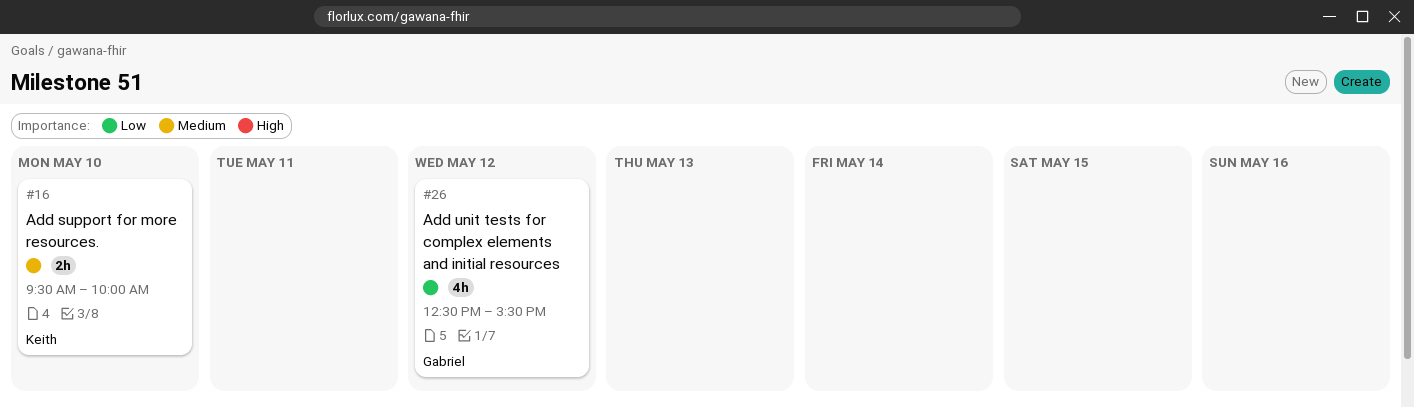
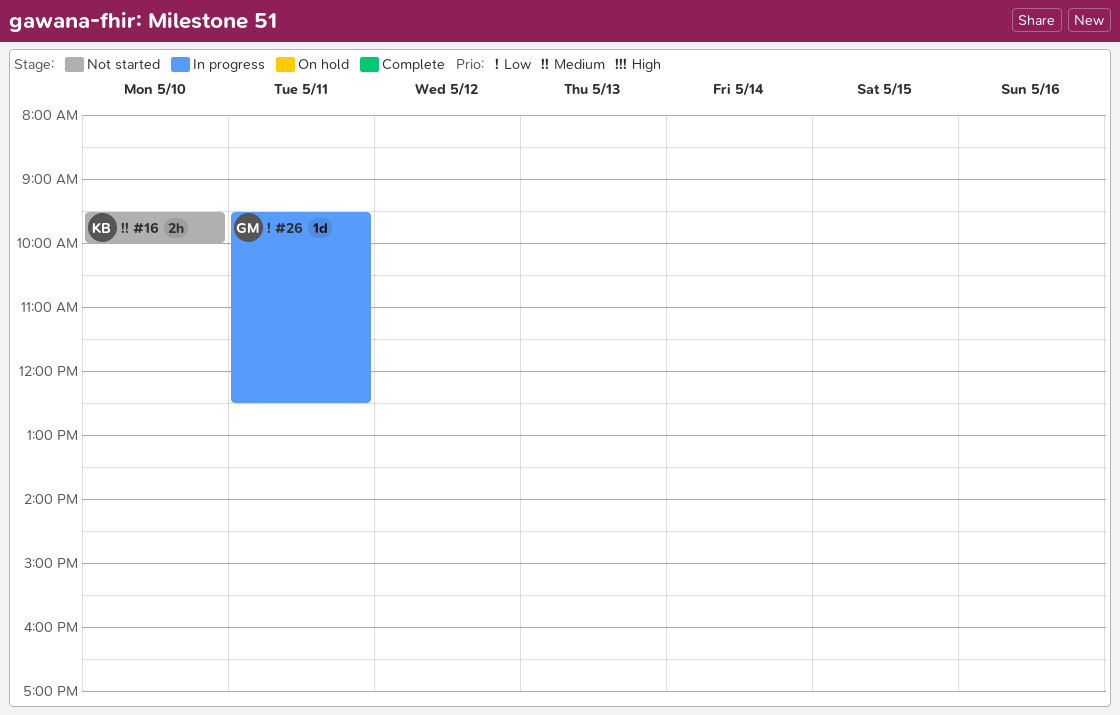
#26, estimate: 4h -> 1d
#26, day: May 12 -> May 11
#26, begins: 12:30 -> 09:30
#26, ends: 15:30 -> 12:30

